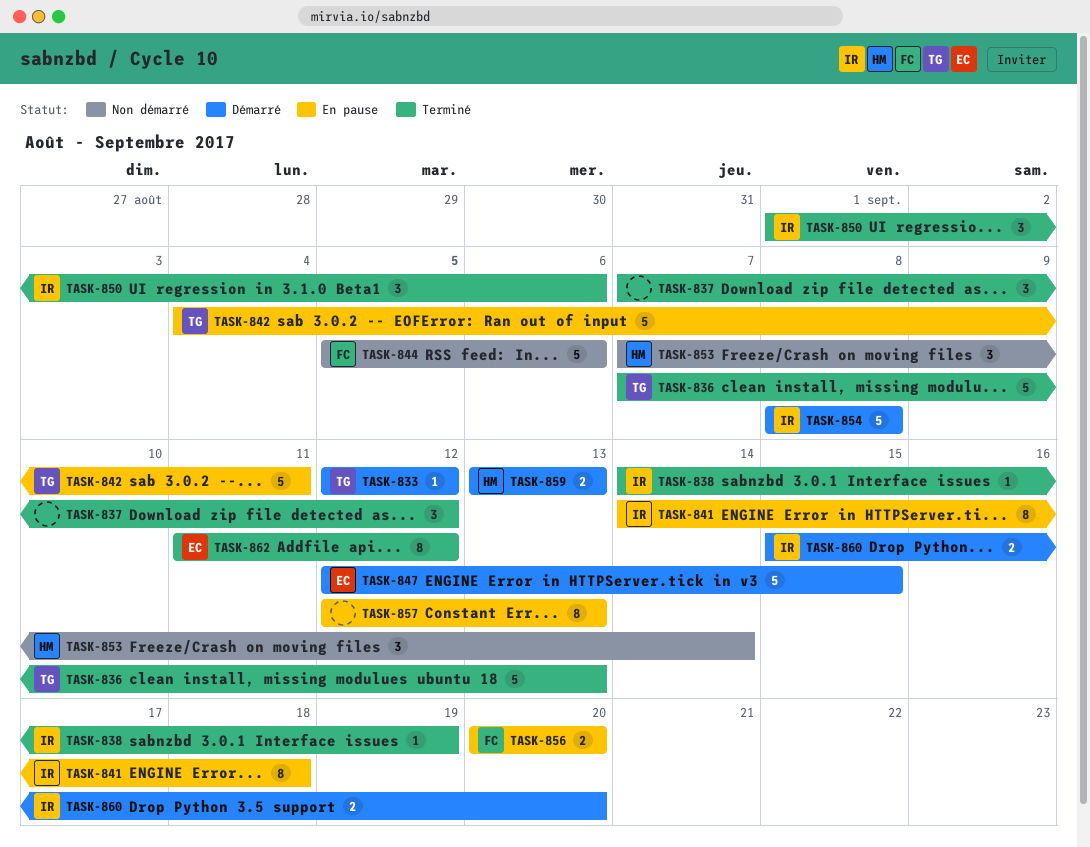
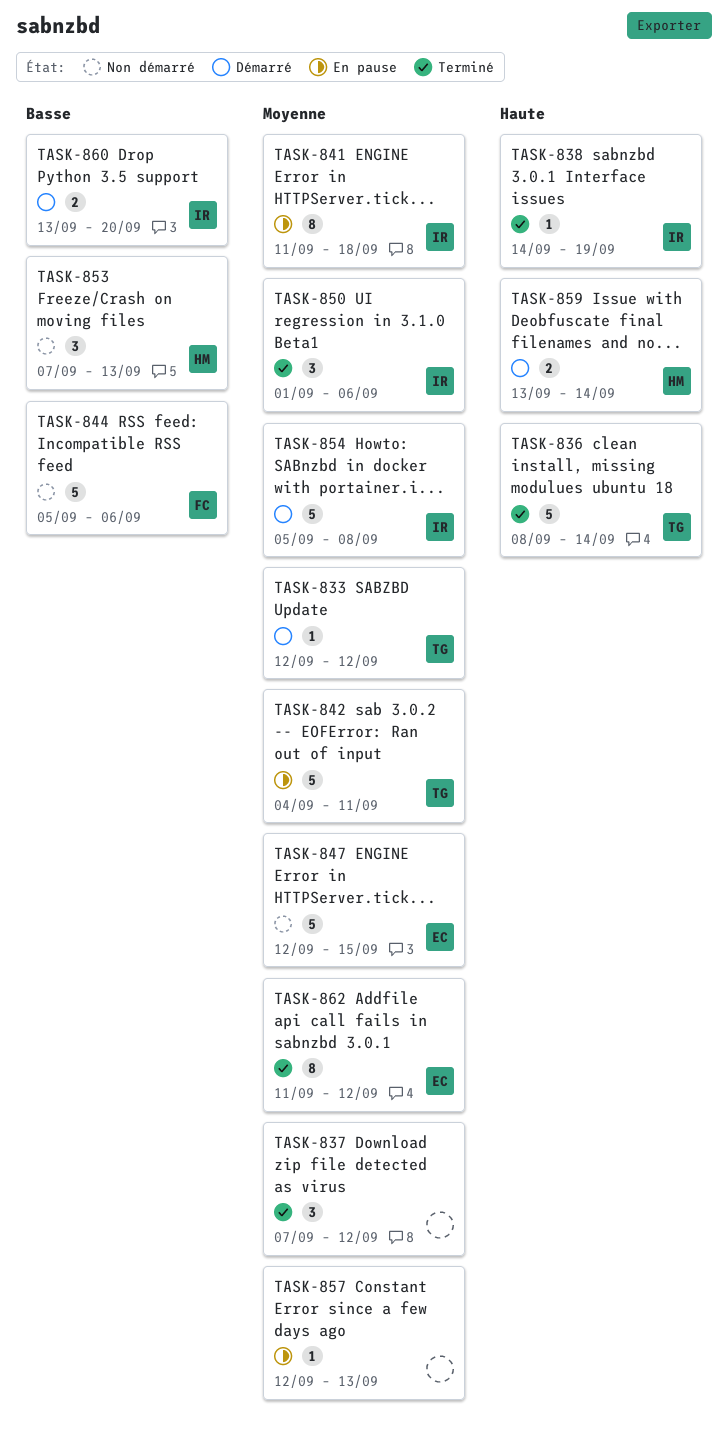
TASK-836, start: Sep 7 -> Sep 8
TASK-836, due: Sep 13 -> Sep 14
TASK-841, start: Sep 14 -> Sep 11
TASK-847, status: Démarré -> Non démarré
TASK-853, due: Sep 14 -> Sep 13
TASK-854, start: Sep 8 -> Sep 5
TASK-856: present -> none
TASK-857, estimate: 8 -> 1
TASK-859, due: Sep 13 -> Sep 14
TASK-860, start: Sep 15 -> Sep 13

